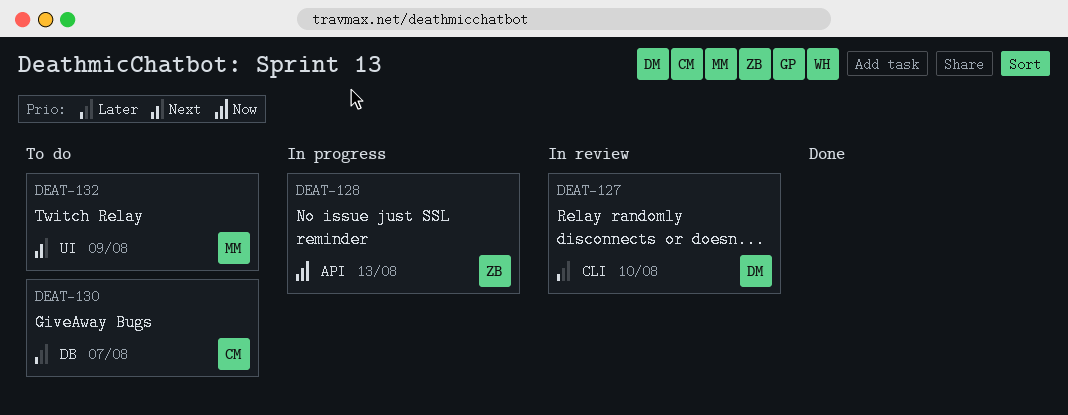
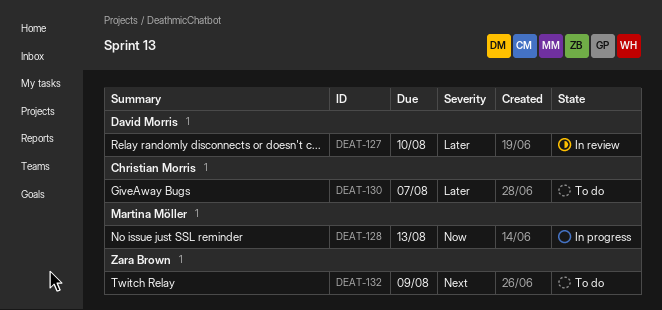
DEAT-128, owner: Zara Brown -> Martina Möller
DEAT-132, owner: Martina Möller -> Zara Brown

